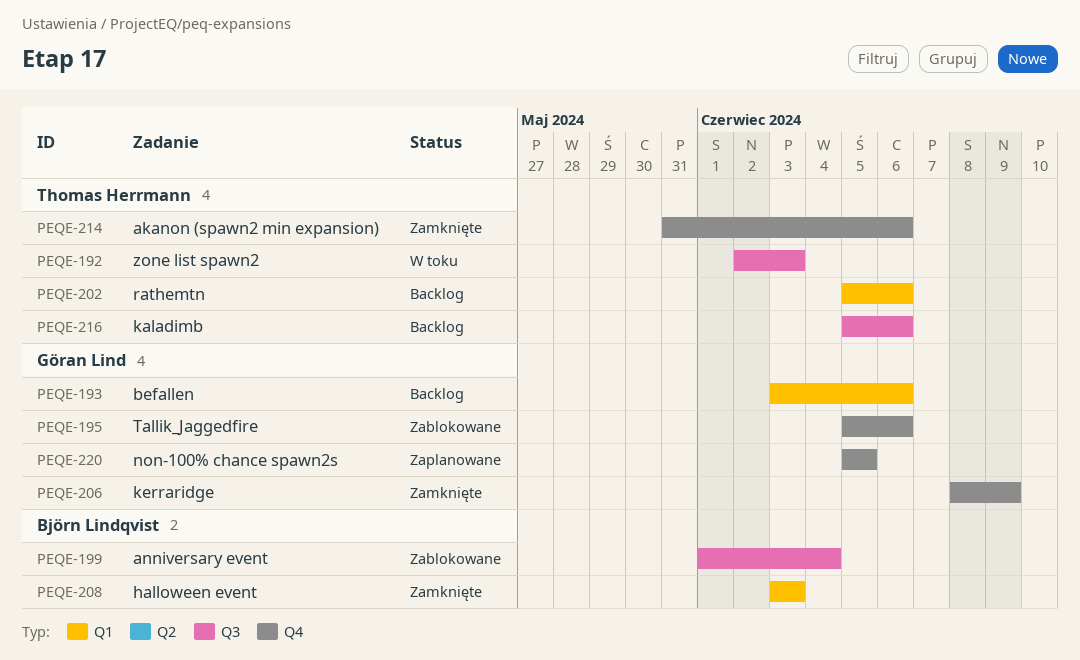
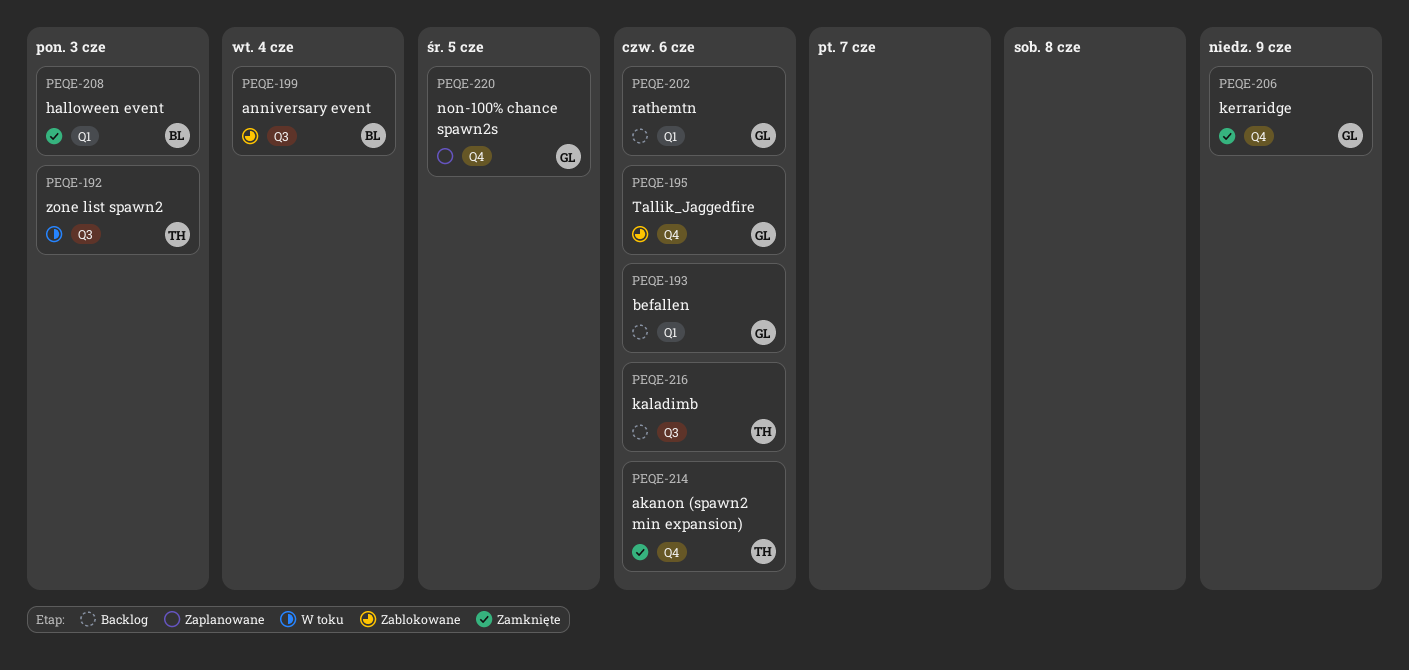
PEQE-202, owner: Thomas Herrmann -> Göran Lind

